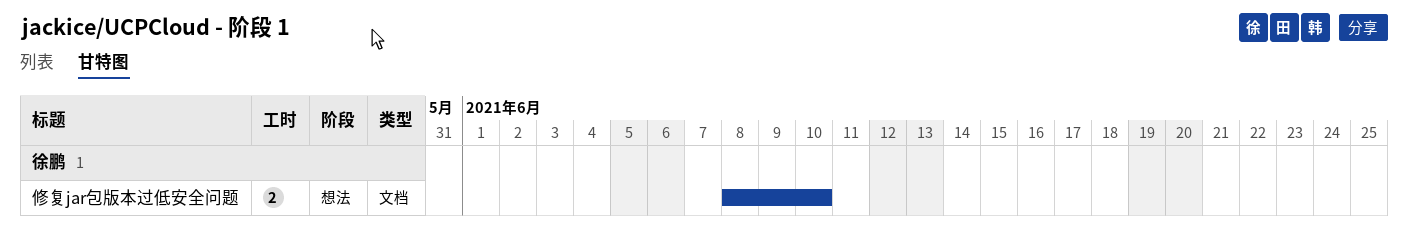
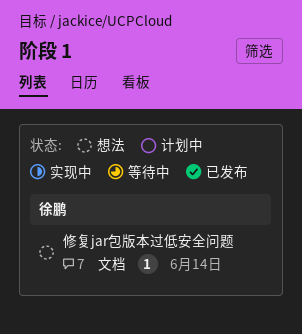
修复jar包版本过低安全问题, estimate: 2 -> 1
修复jar包版本过低安全问题, due: Jun 10 -> Jun 14

